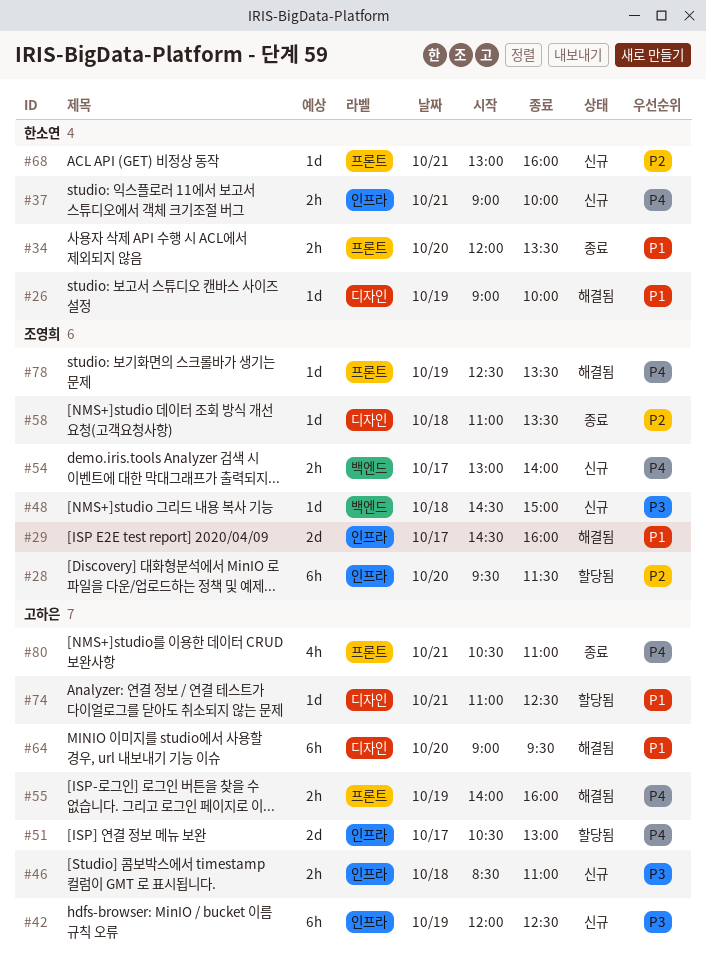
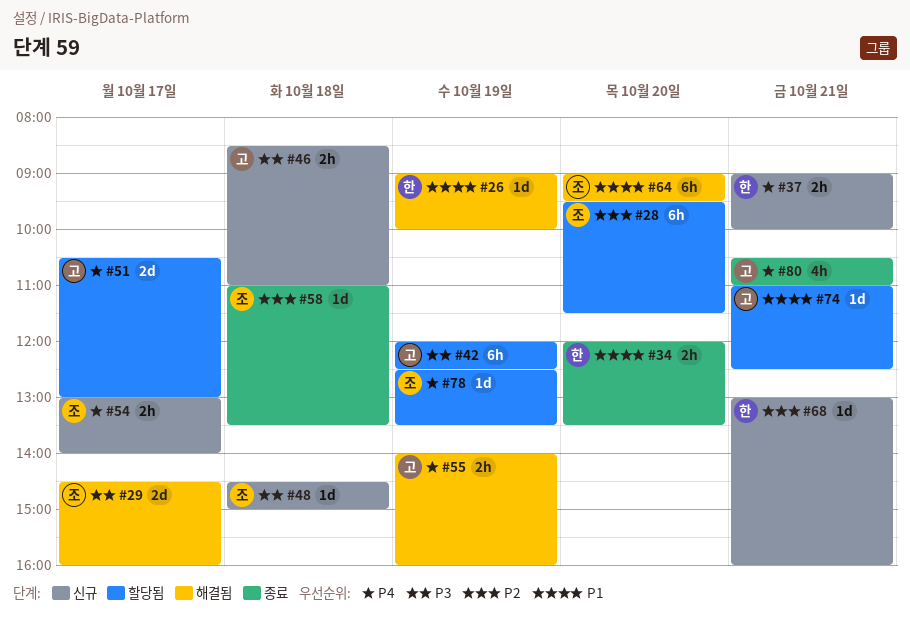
#29, priority: P1 -> P3
#42, status: 신규 -> 할당됨
#64, owner: 고하은 -> 조영희
#78, status: 해결됨 -> 할당됨

